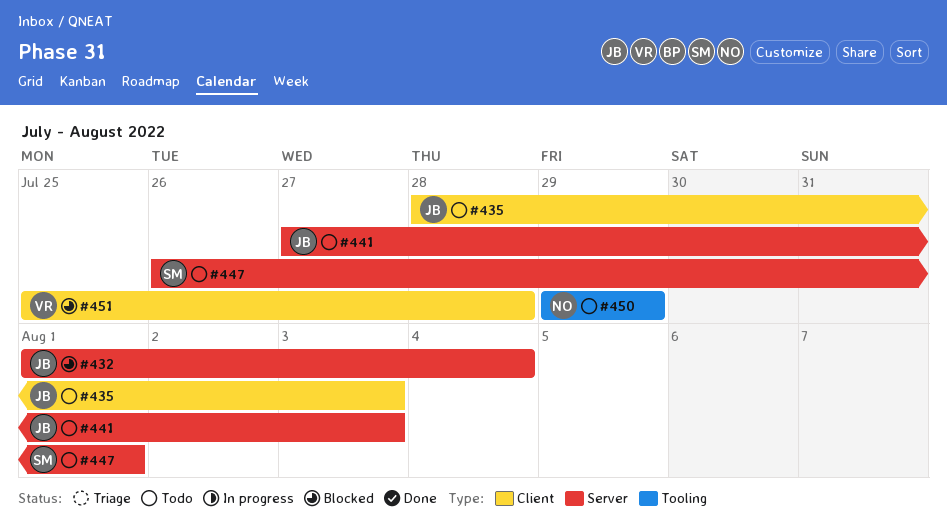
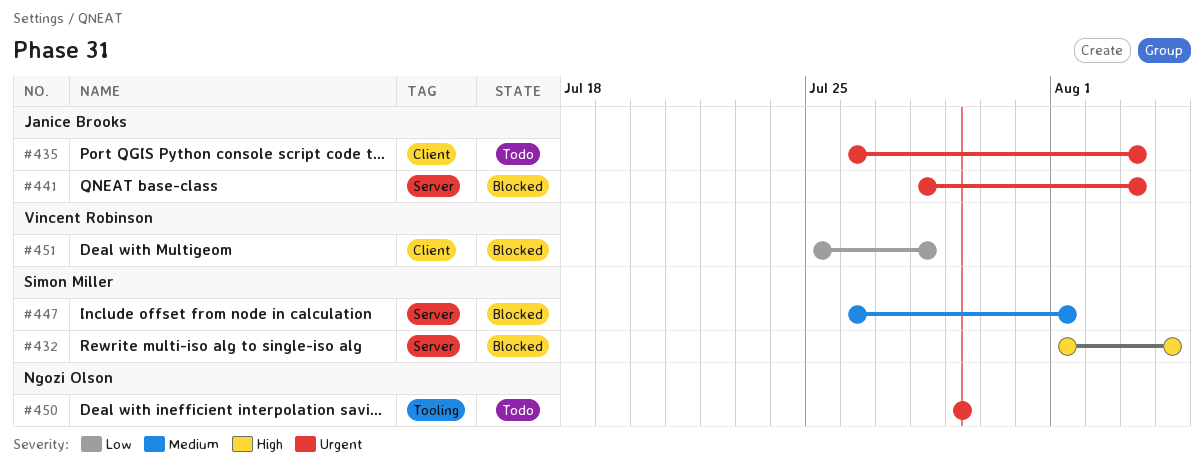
#432, owner: Janice Brooks -> Simon Miller
#435, start: Jul 28 -> Jul 26
#441, status: Todo -> Blocked
#441, start: Jul 27 -> Jul 28
#447, status: Todo -> Blocked

